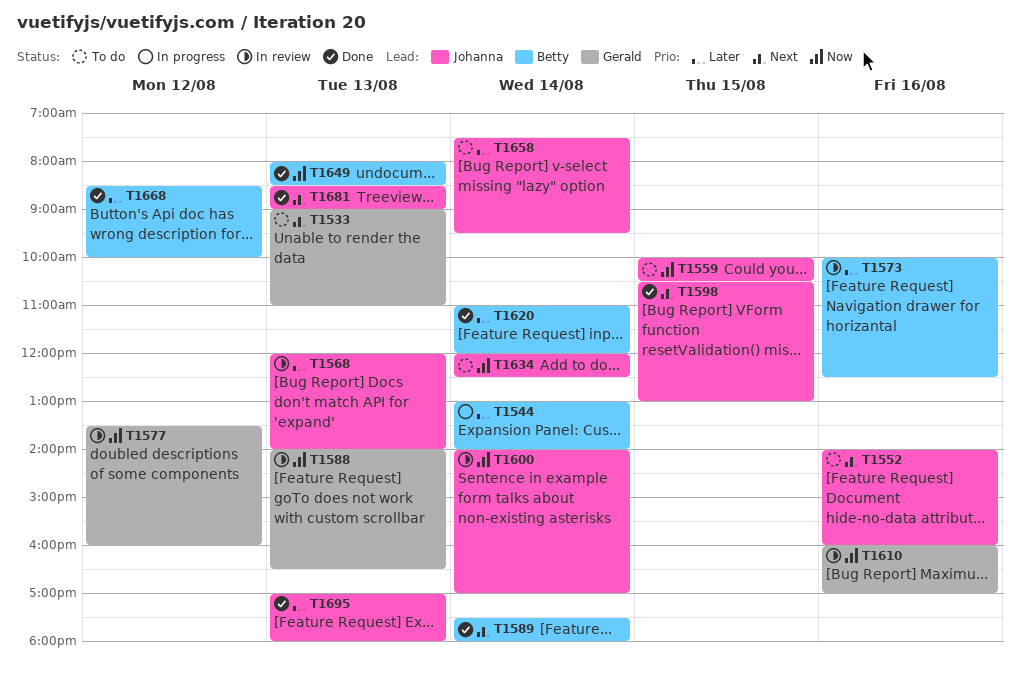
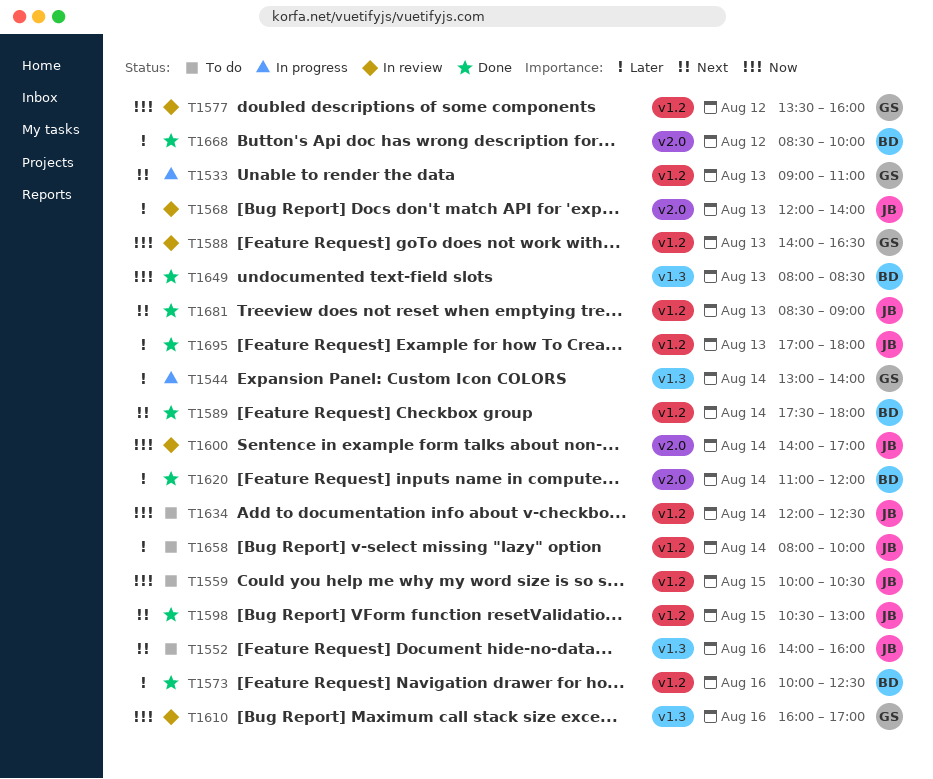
T1533, status: To do -> In progress
T1544, owner: Betty -> Gerald
T1573, status: In review -> Done
T1658, begins: 07:30 -> 08:00
T1658, ends: 09:30 -> 10:00

